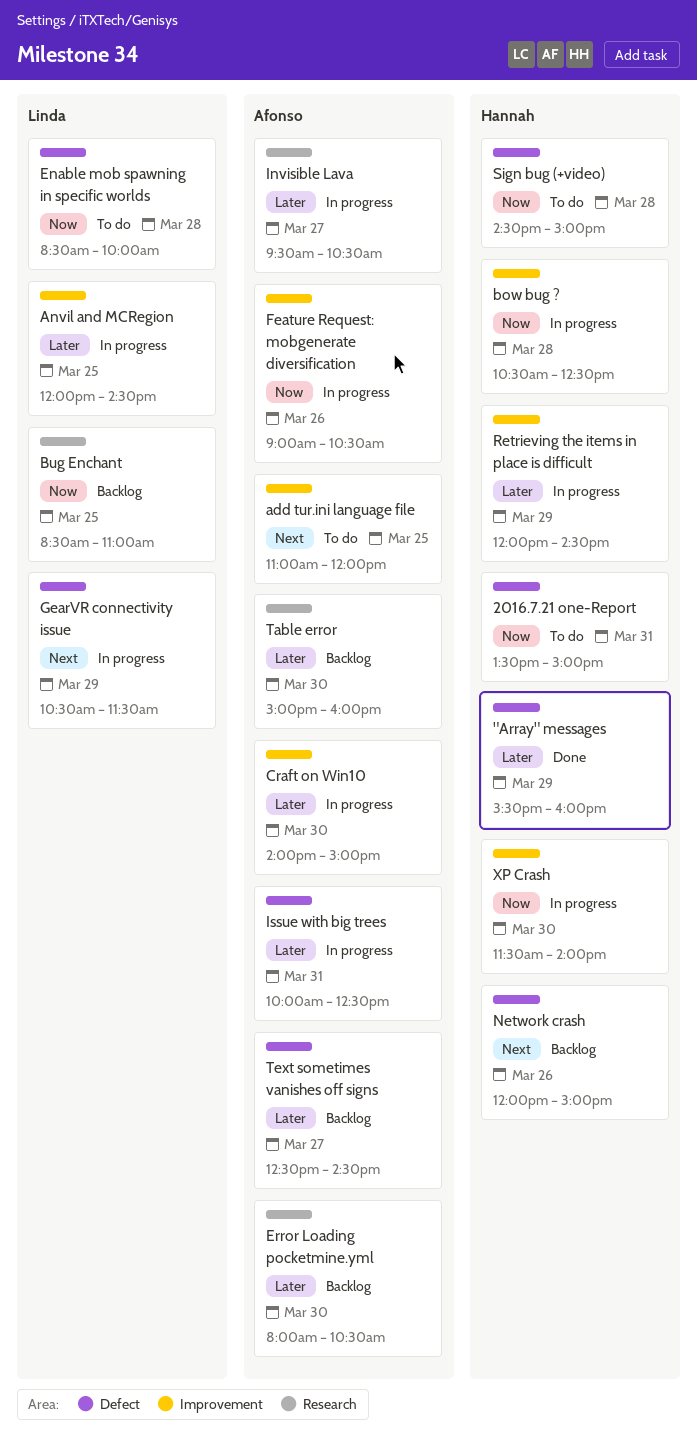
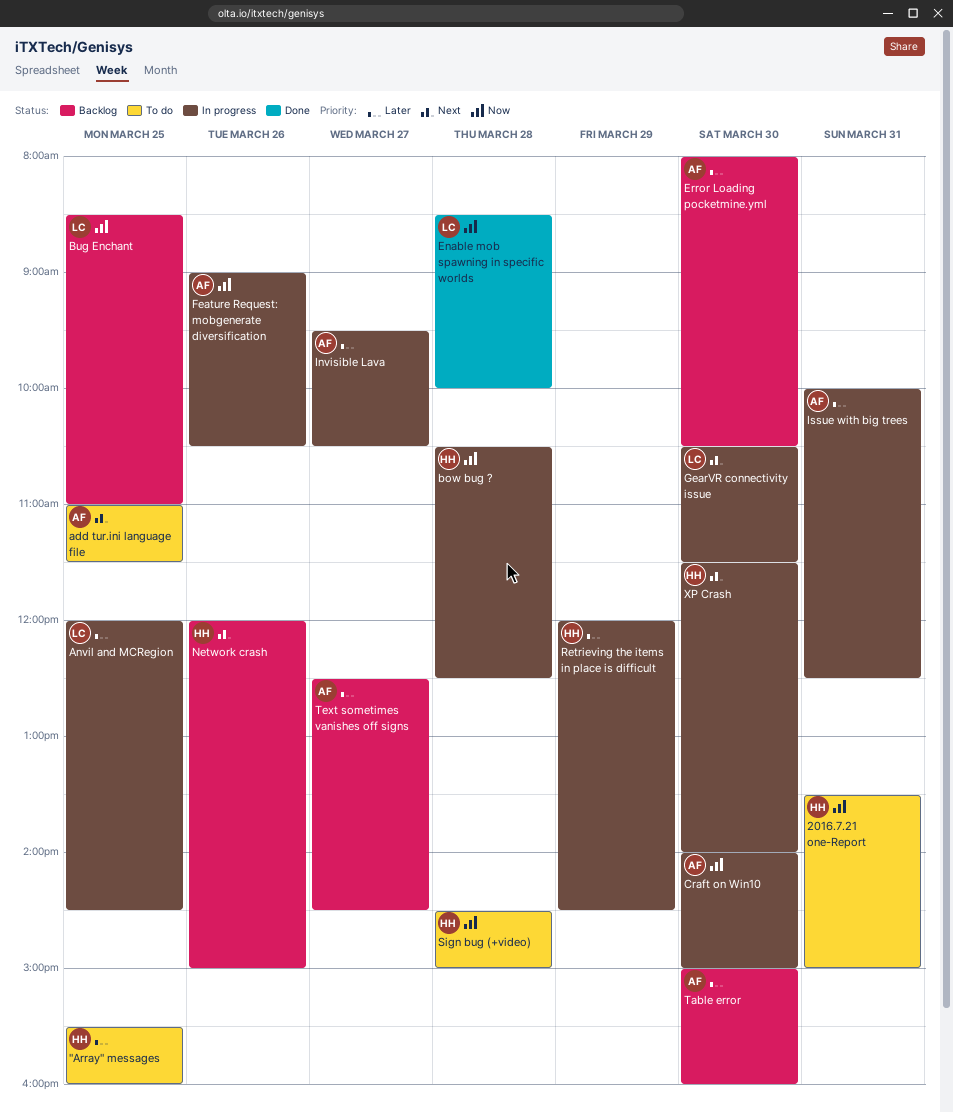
"Array" messages, status: Done -> To do
"Array" messages, day: Mar 29 -> Mar 25
add tur.ini language file, ends: 12:00 -> 11:30
Craft on Win10, priority: Later -> Now
Enable mob spawning in specific worlds, status: To do -> Done
GearVR connectivity issue, day: Mar 29 -> Mar 30
XP Crash, priority: Now -> Next

